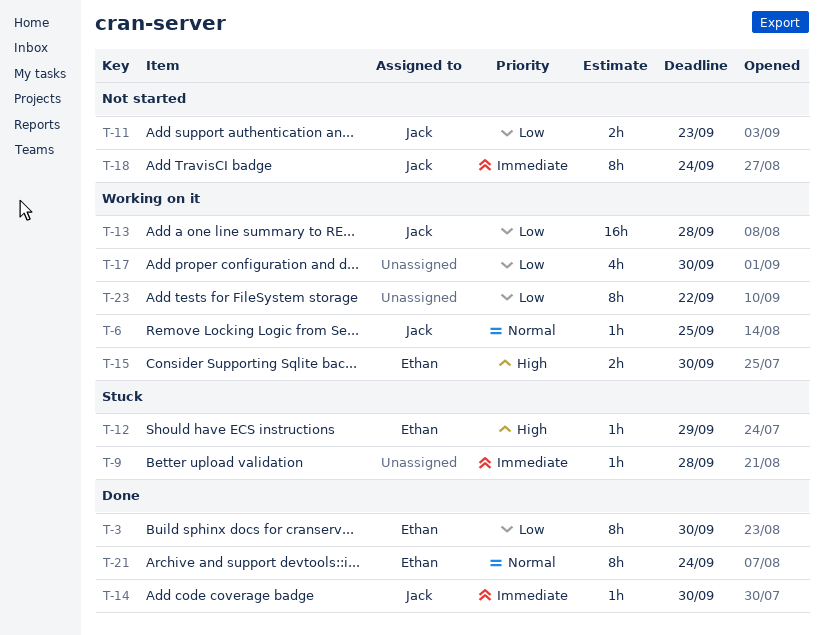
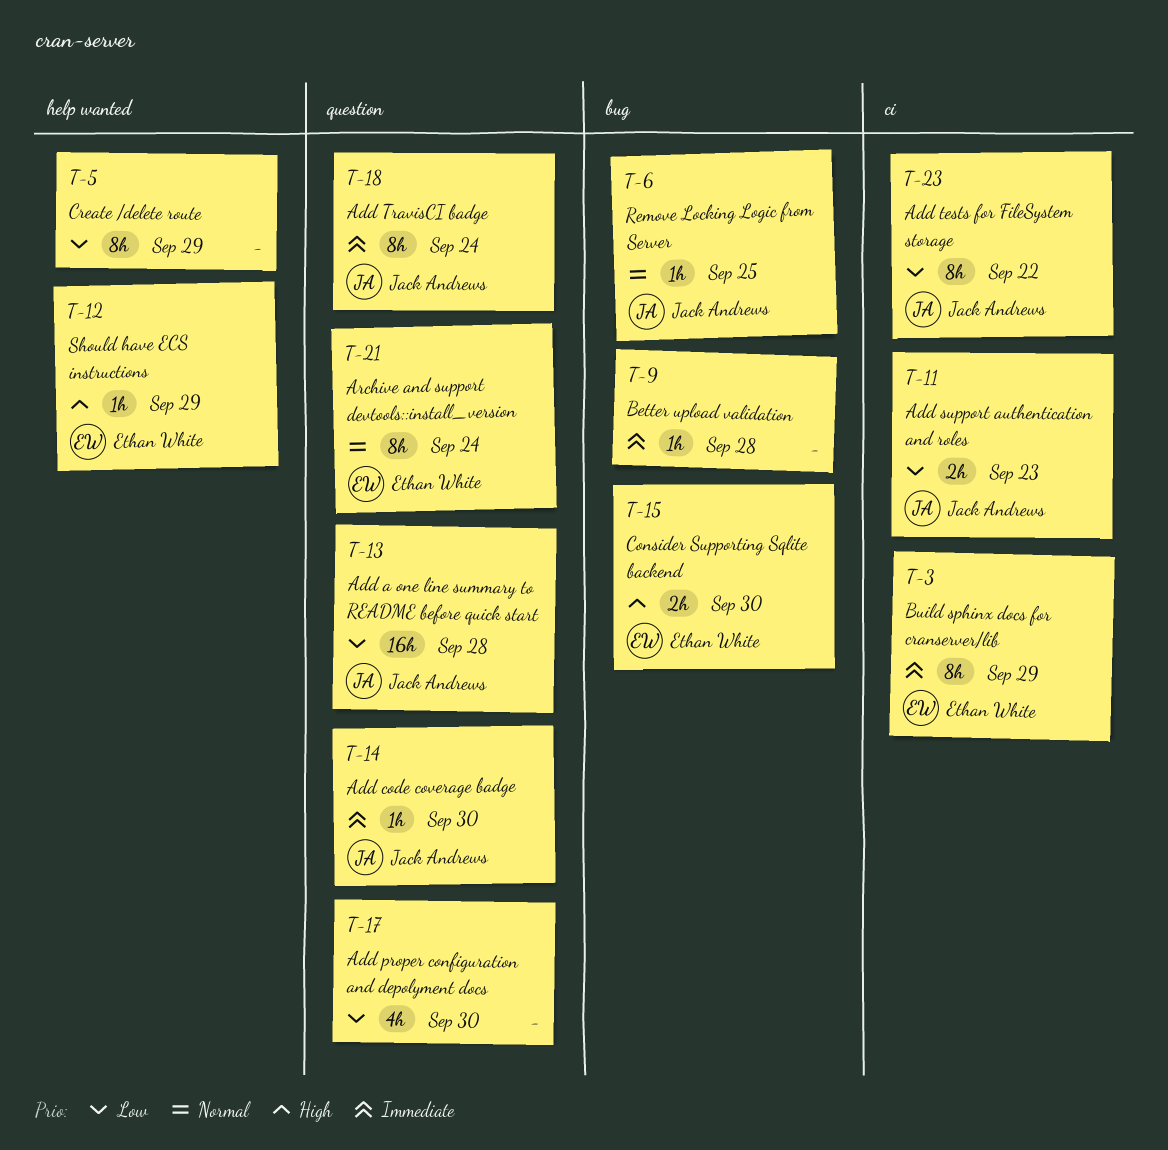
T-3, priority: Low -> Immediate
T-3, due: Sep 30 -> Sep 29
T-5: none -> present
T-23, owner: none -> Jack Andrews

